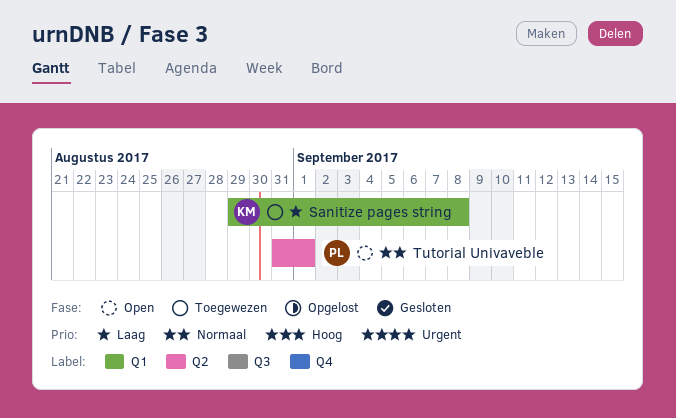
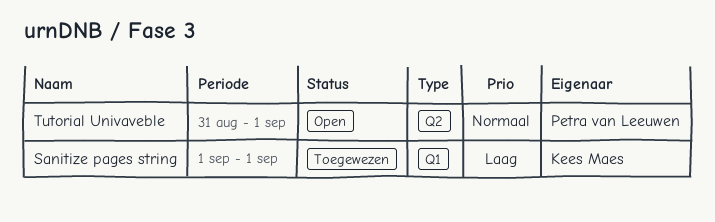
Sanitize pages string, start: Aug 29 -> Sep 1
Sanitize pages string, due: Sep 8 -> Sep 1

